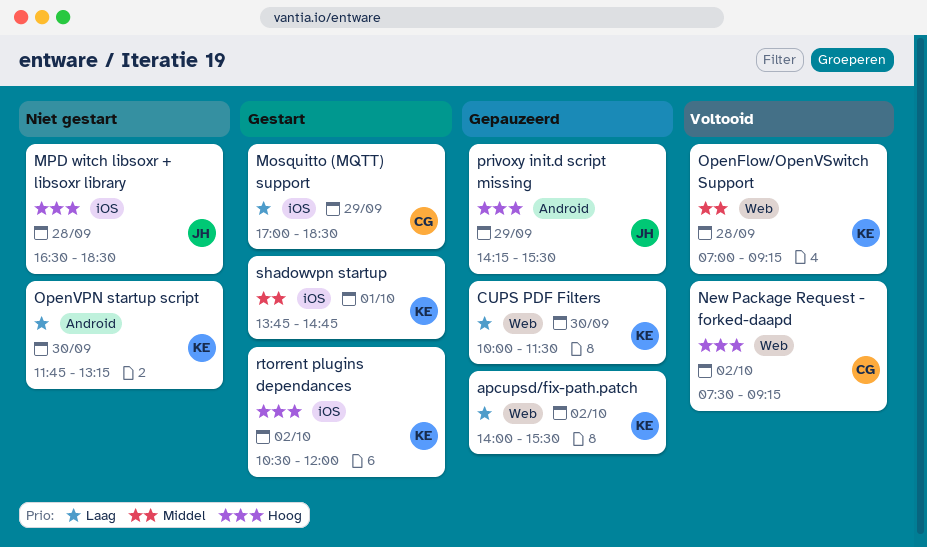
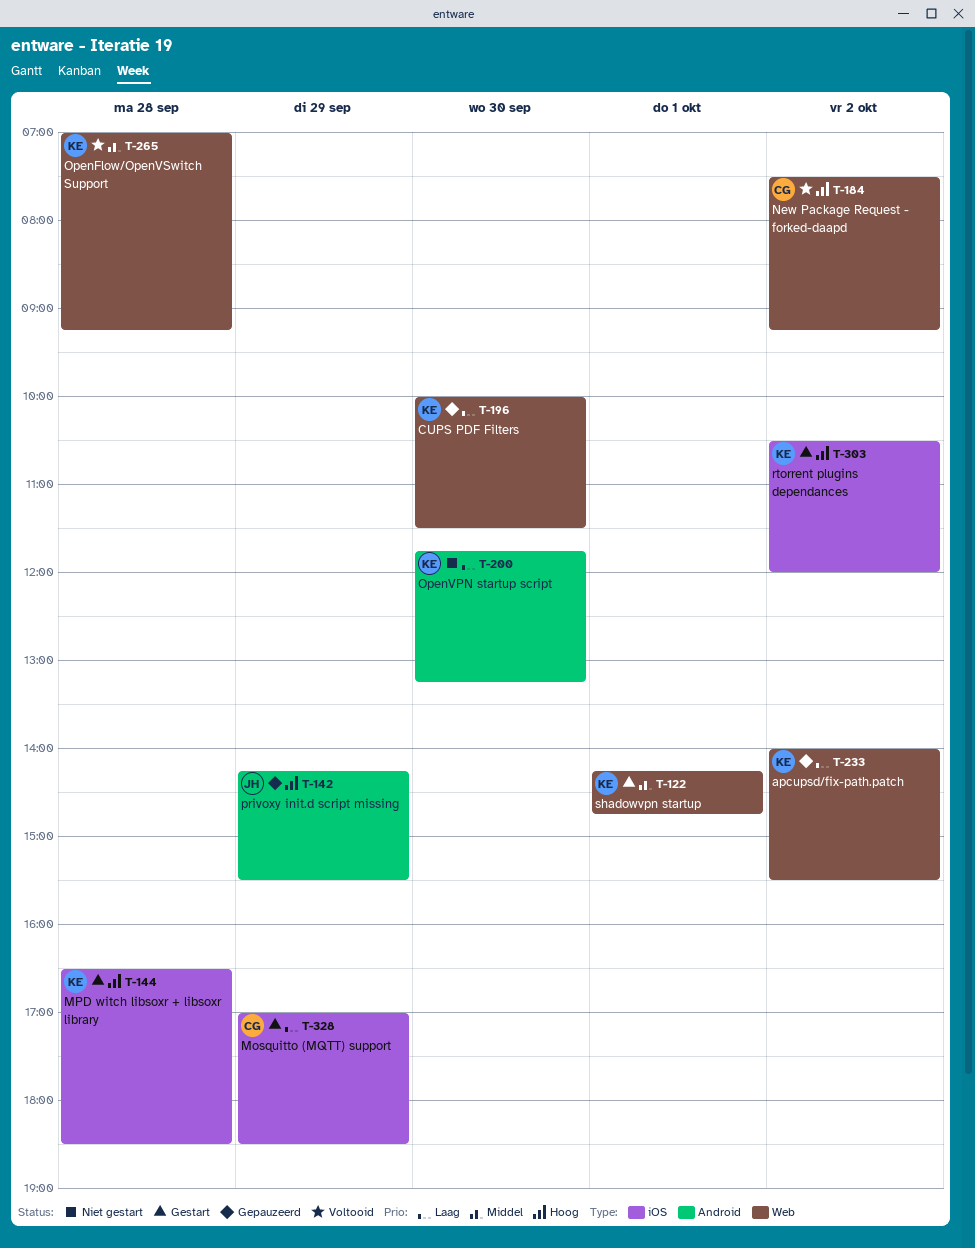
MPD witch libsoxr + libsoxr library, status: Niet gestart -> Gestart
MPD witch libsoxr + libsoxr library, owner: JH -> KE
shadowvpn startup, label: iOS -> Web
shadowvpn startup, begins: 13:45 -> 14:15

